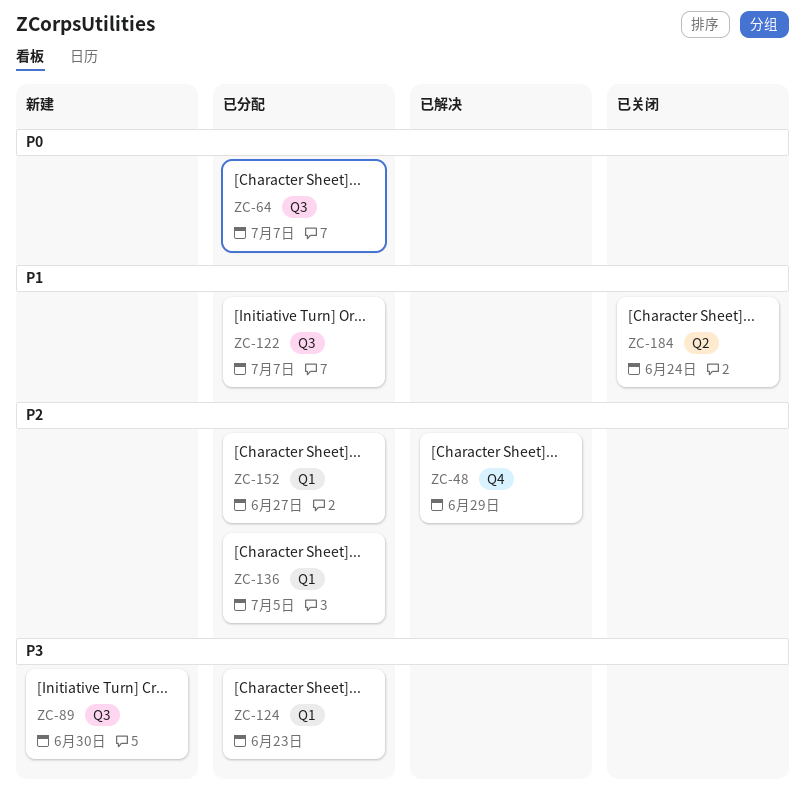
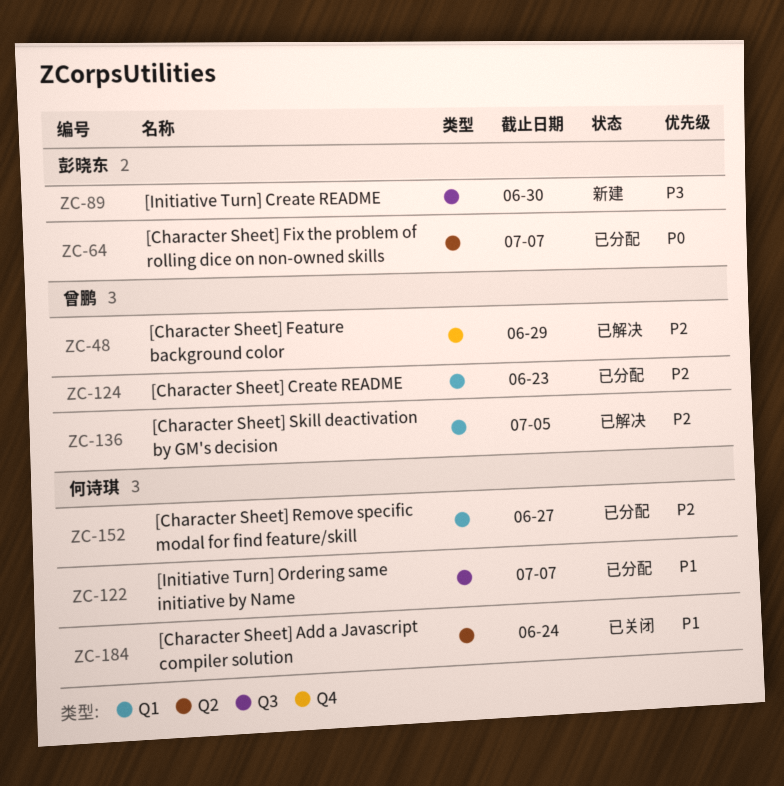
ZC-64, label: Q3 -> Q2
ZC-124, priority: P3 -> P2
ZC-136, status: 已分配 -> 已解决

